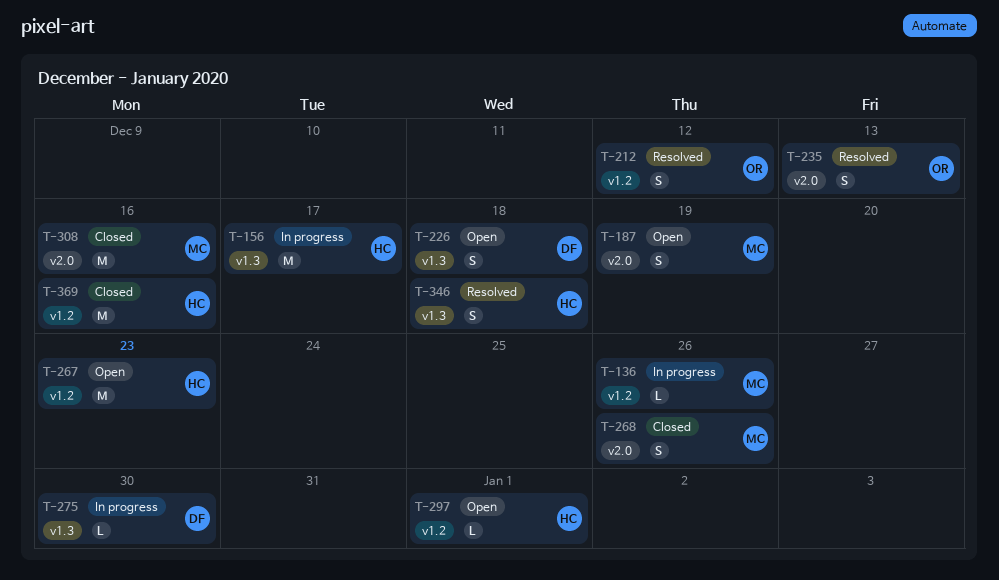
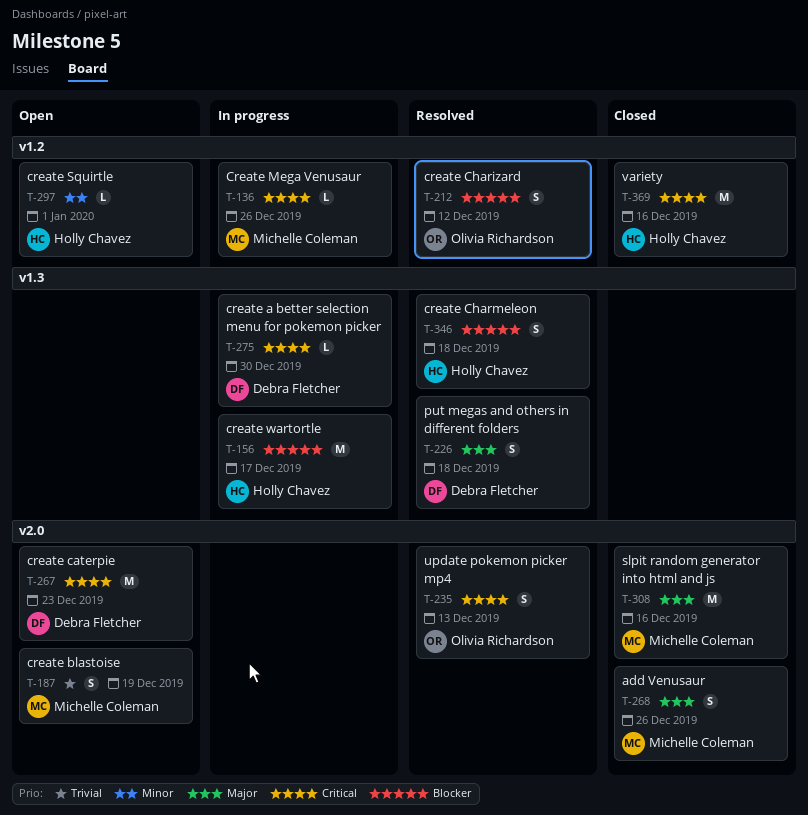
T-226, status: Open -> Resolved
T-267, owner: Holly Chavez -> Debra Fletcher
T-267, label: v1.2 -> v2.0

